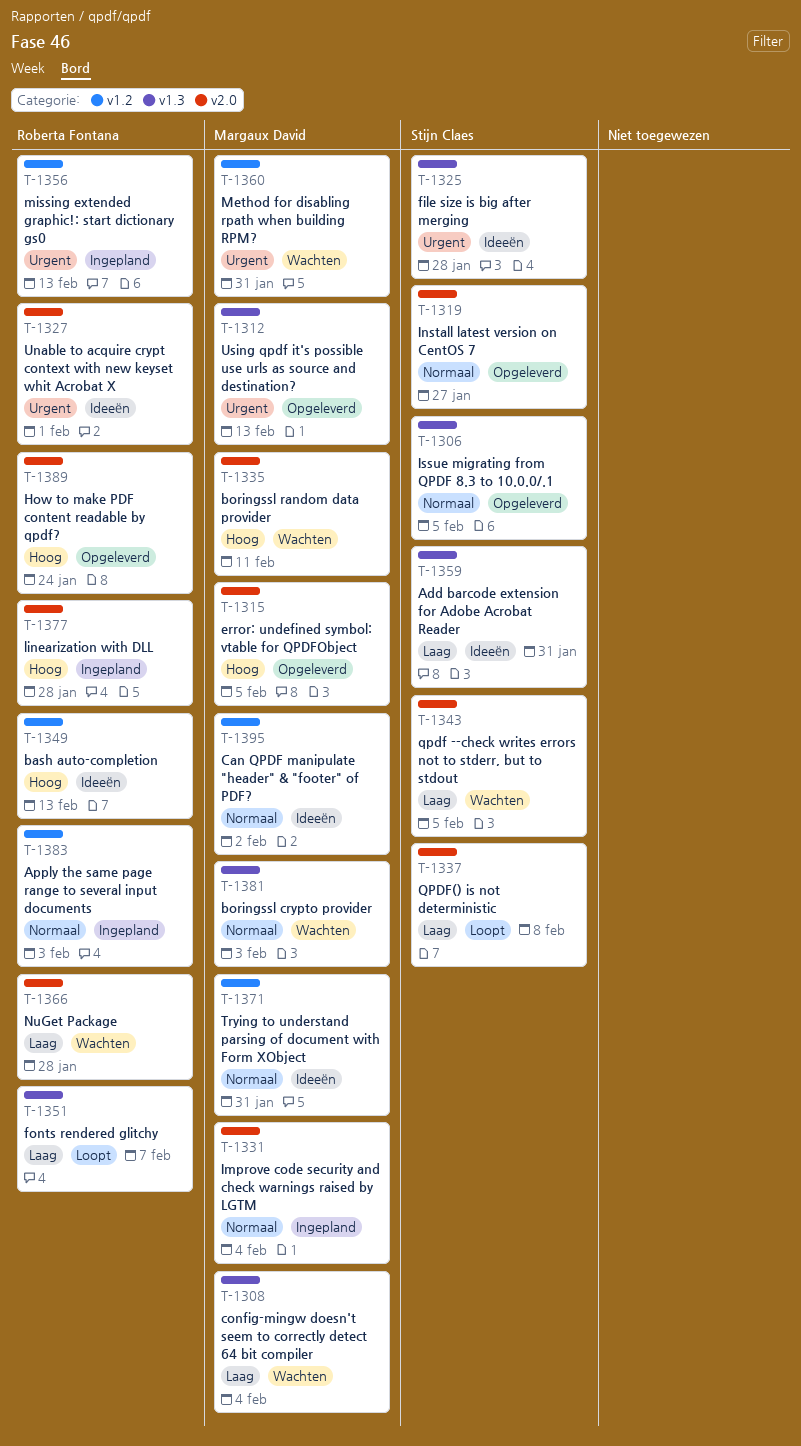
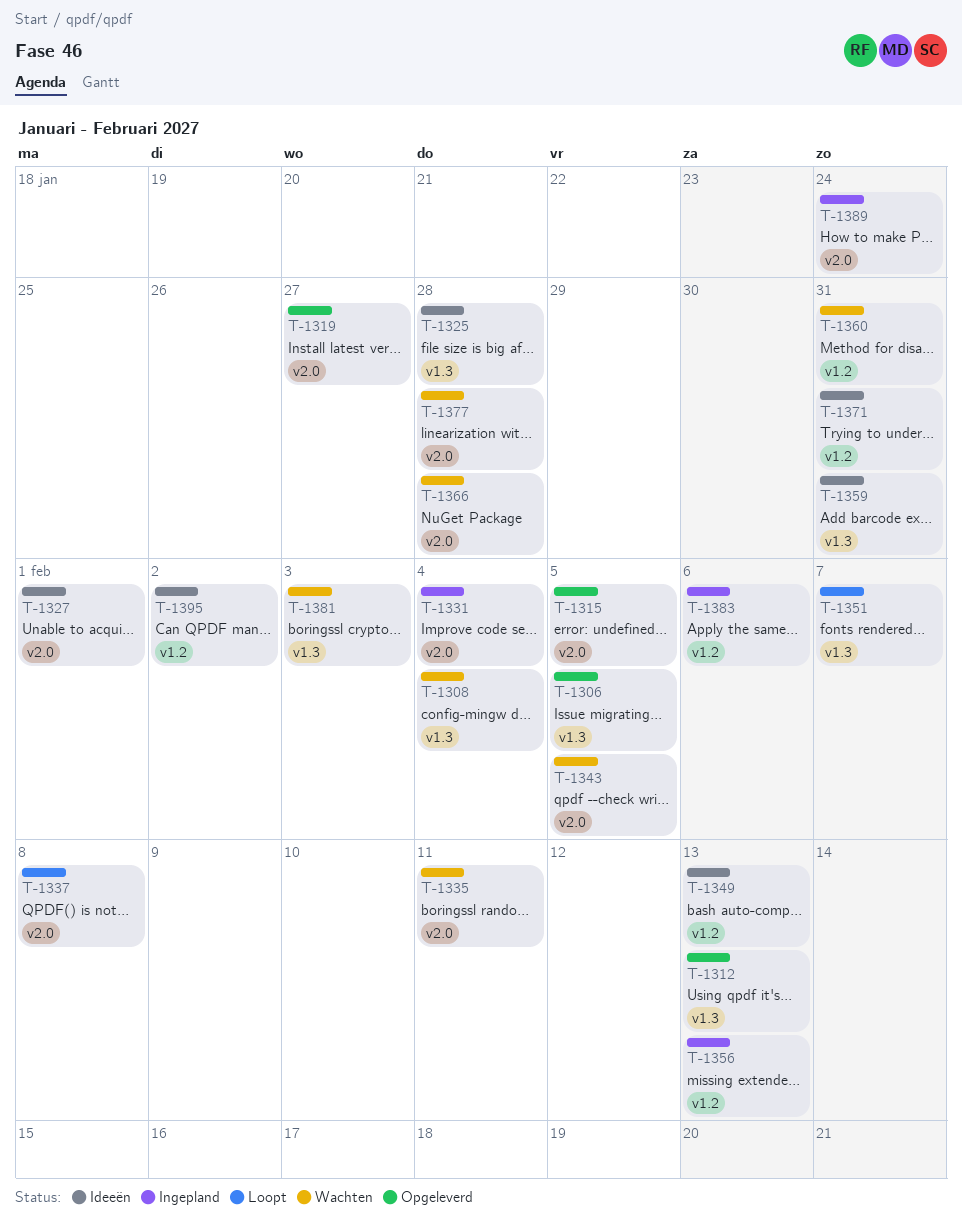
T-1377, status: Ingepland -> Wachten
T-1383, due: Feb 3 -> Feb 6
T-1389, status: Opgeleverd -> Ingepland

